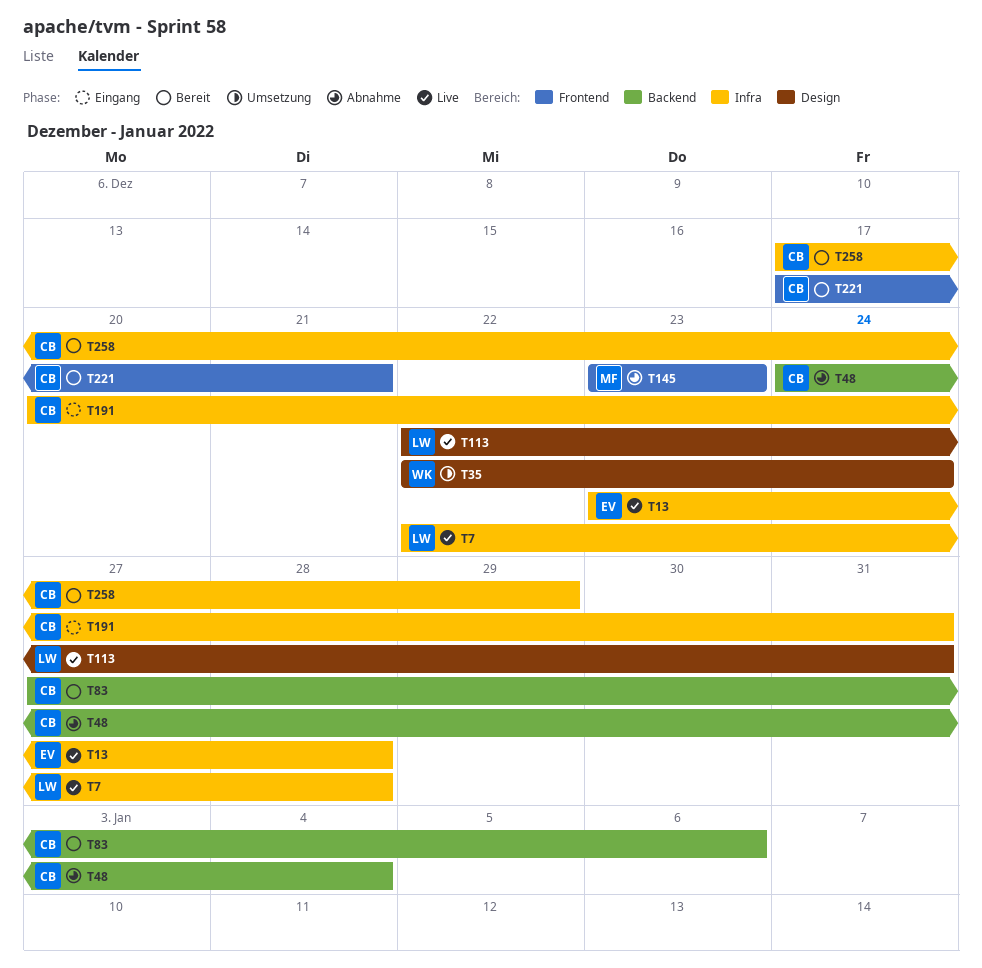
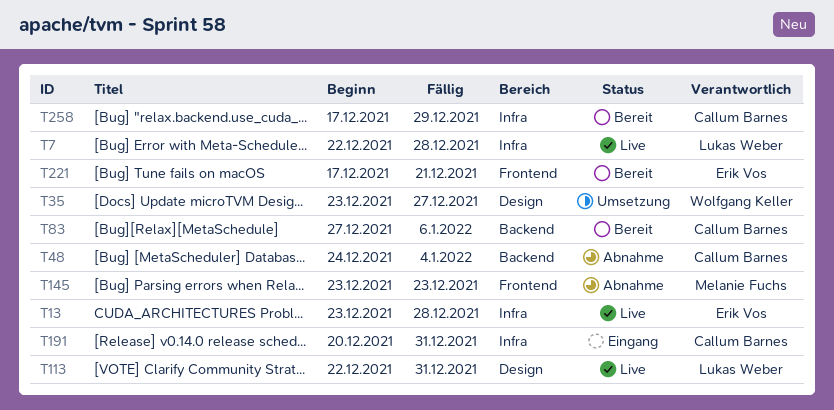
T35, start: Dec 22 -> Dec 23
T35, due: Dec 24 -> Dec 27
T221, owner: Callum Barnes -> Erik Vos

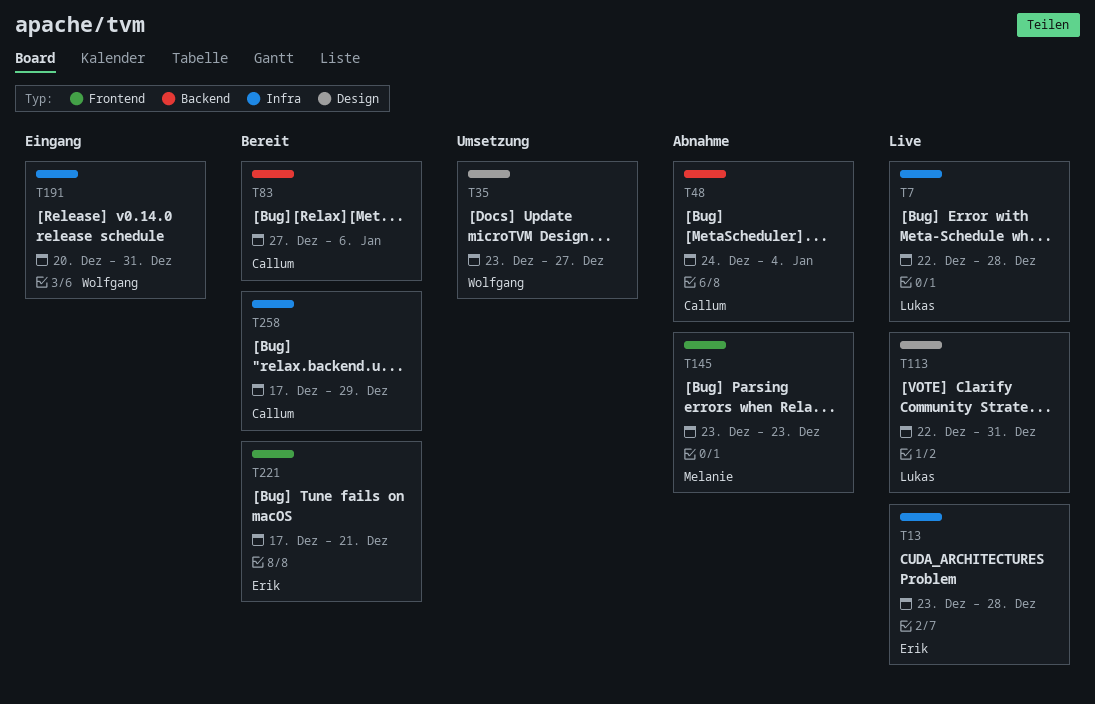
T191, owner: Callum Barnes -> Wolfgang Keller

